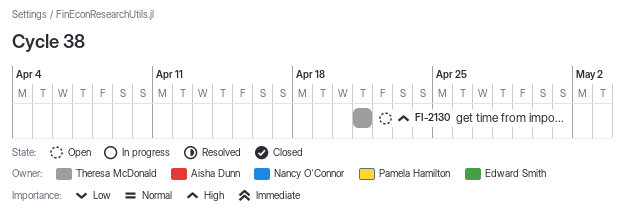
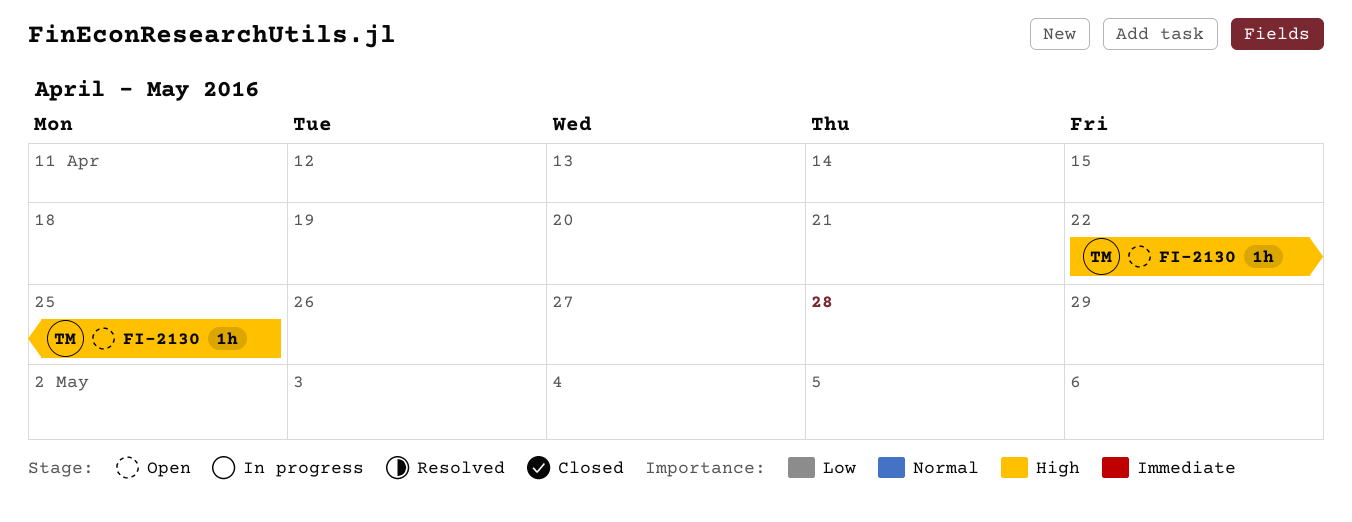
FI-2130, start: Apr 21 -> Apr 22
FI-2130, due: Apr 21 -> Apr 25

